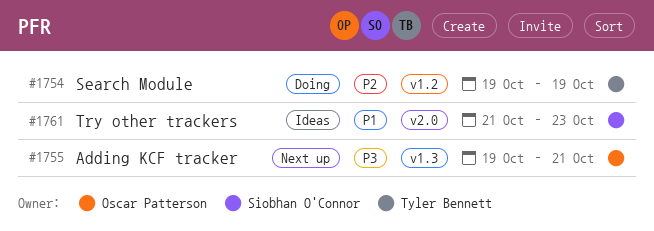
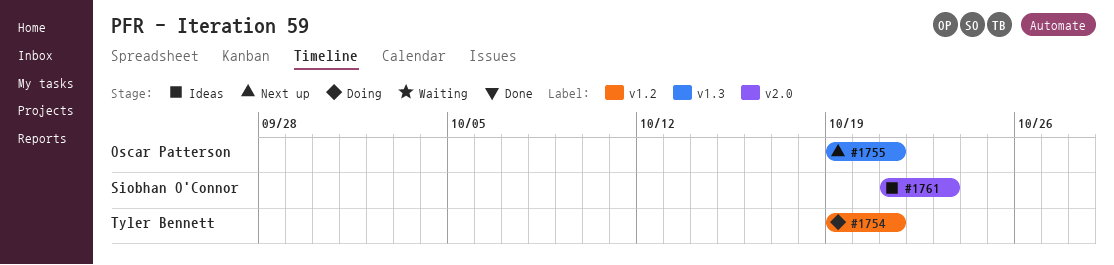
#1754, due: Oct 19 -> Oct 21

